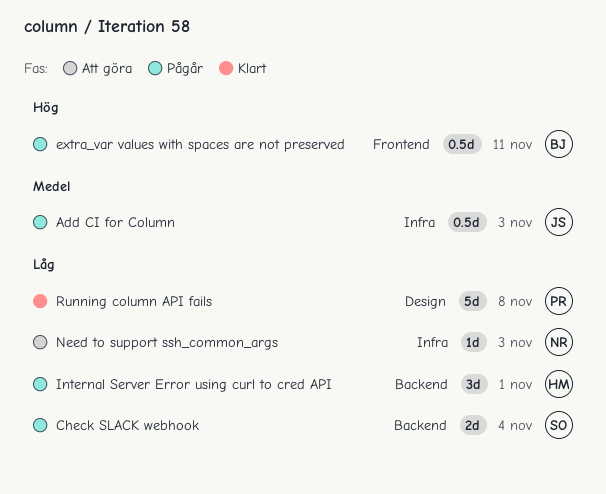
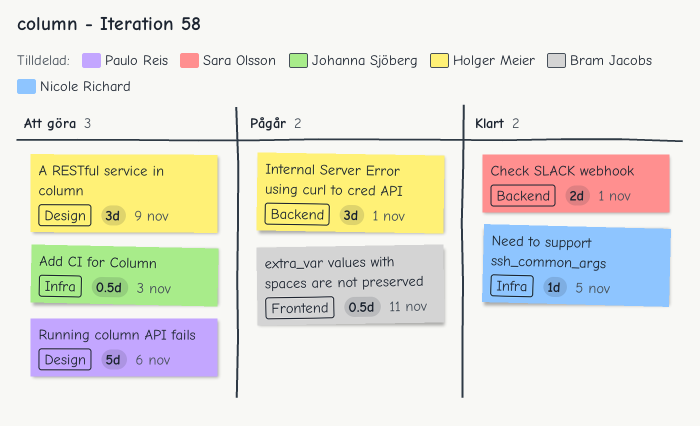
A RESTful service in column: none -> present
Add CI for Column, status: Pågår -> Att göra
Check SLACK webhook, status: Pågår -> Klart
Check SLACK webhook, due: Nov 4 -> Nov 1
Need to support ssh_common_args, status: Att göra -> Klart
Need to support ssh_common_args, due: Nov 3 -> Nov 5
Running column API fails, status: Klart -> Att göra
Running column API fails, due: Nov 8 -> Nov 6

